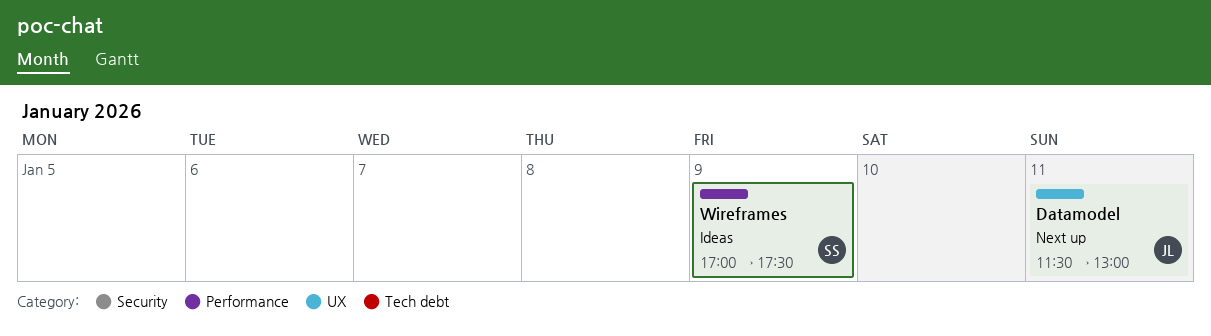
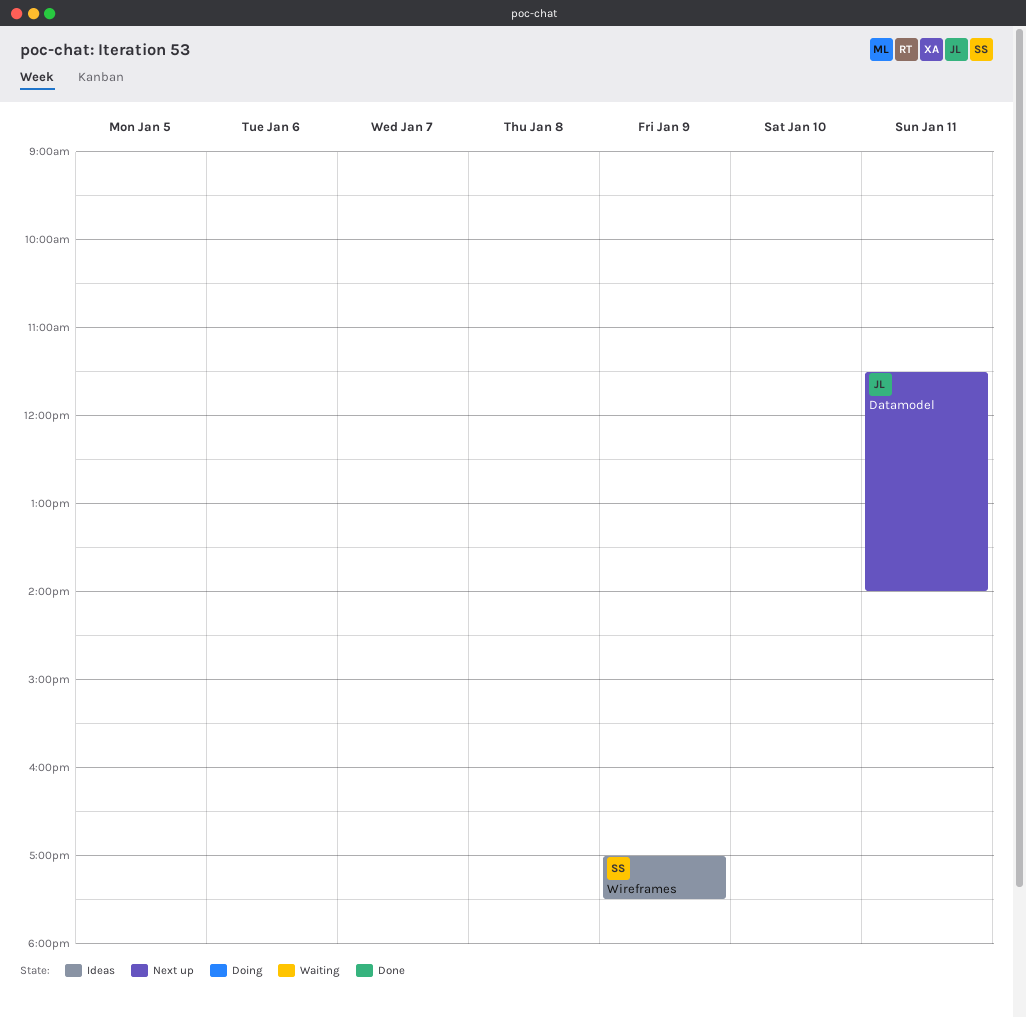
Datamodel, ends: 13:00 -> 14:00

